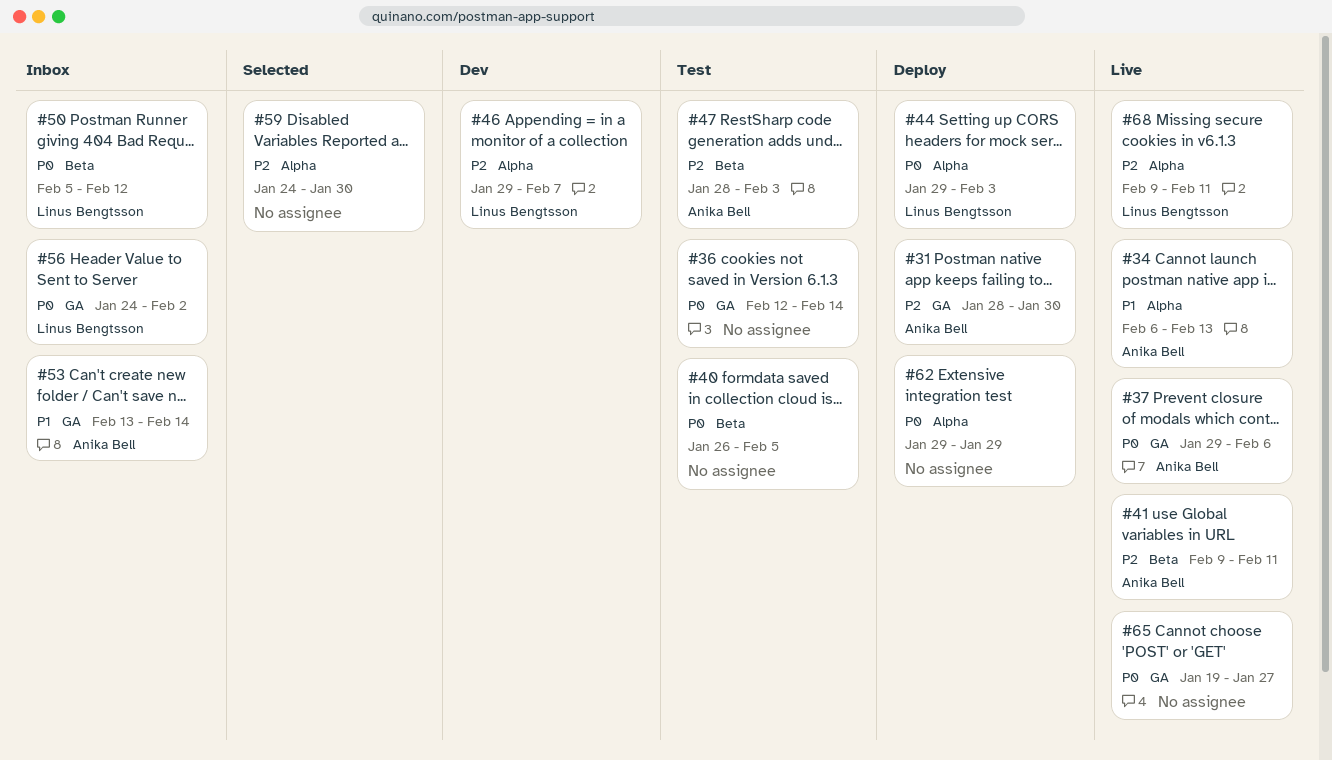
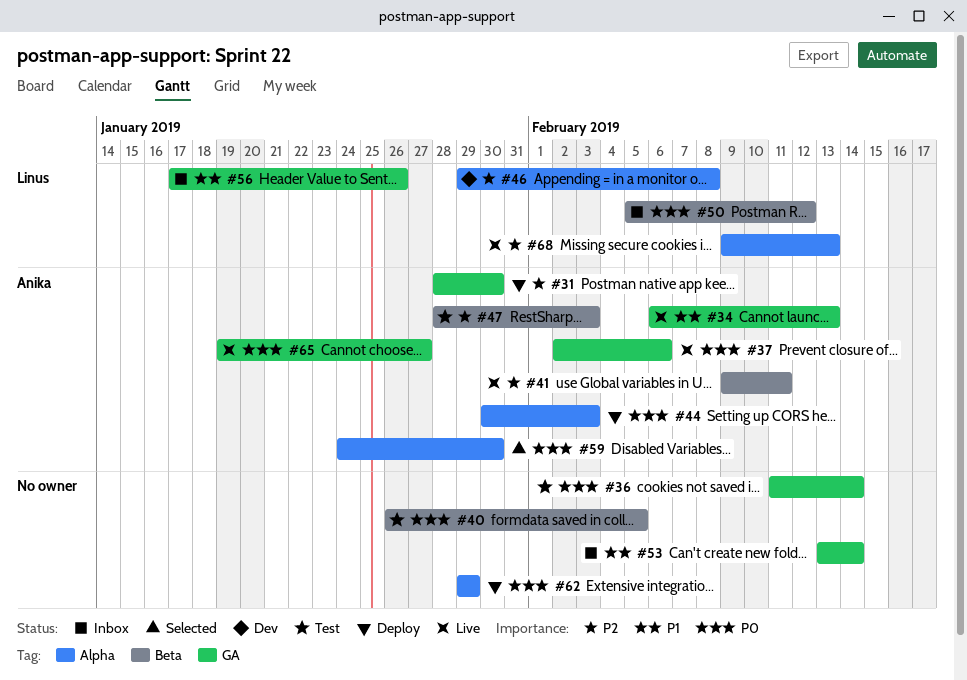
#34, label: Alpha -> GA
#36, start: Feb 12 -> Feb 11
#37, start: Jan 29 -> Feb 2
#44, owner: Linus Bengtsson -> Anika Bell
#44, start: Jan 29 -> Jan 30
#46, due: Feb 7 -> Feb 8
#53, owner: Anika Bell -> none
#56, priority: P0 -> P1
#56, start: Jan 24 -> Jan 17
#56, due: Feb 2 -> Jan 26
#59, owner: none -> Anika Bell
#59, priority: P2 -> P0
#65, owner: none -> Anika Bell
#68, due: Feb 11 -> Feb 13

